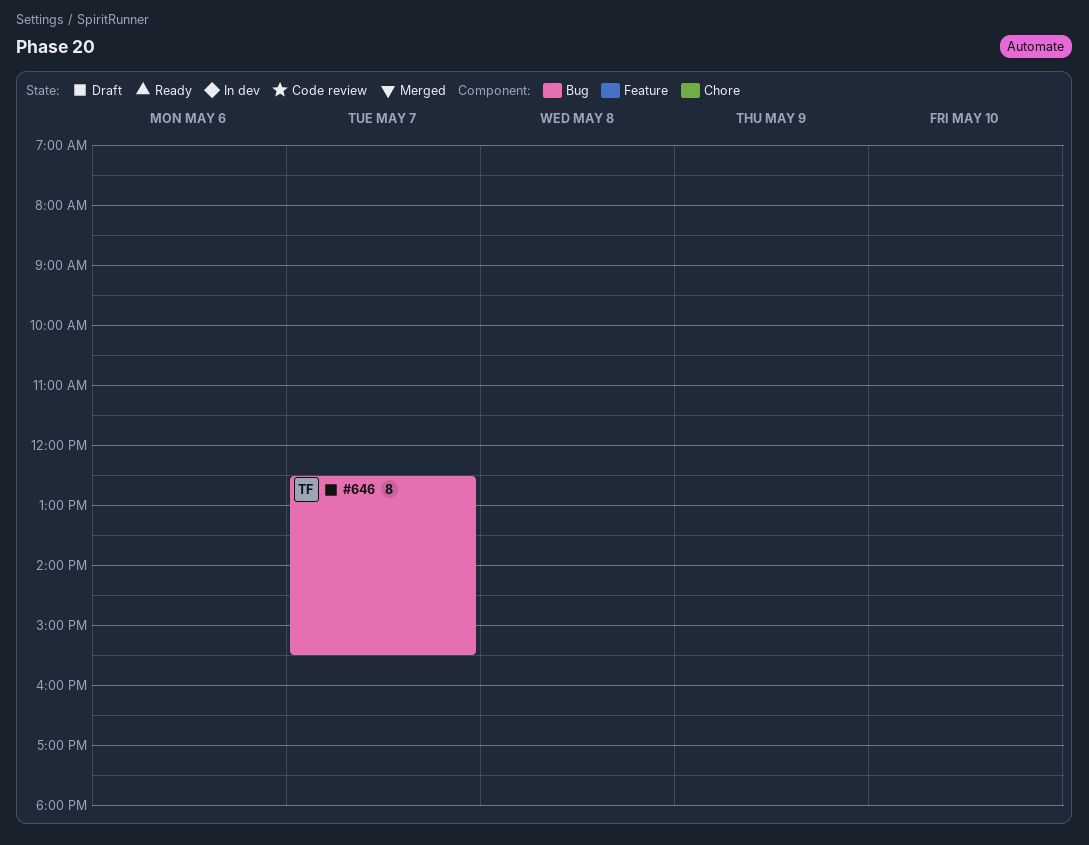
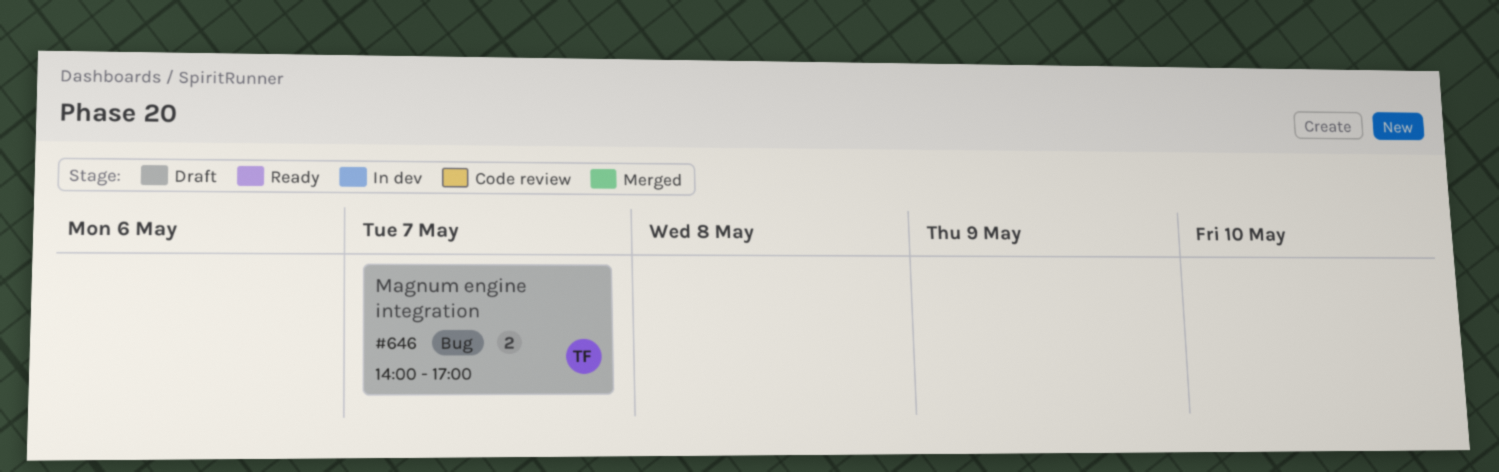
#646, estimate: 8 -> 2
#646, begins: 12:30 -> 14:00
#646, ends: 15:30 -> 17:00

